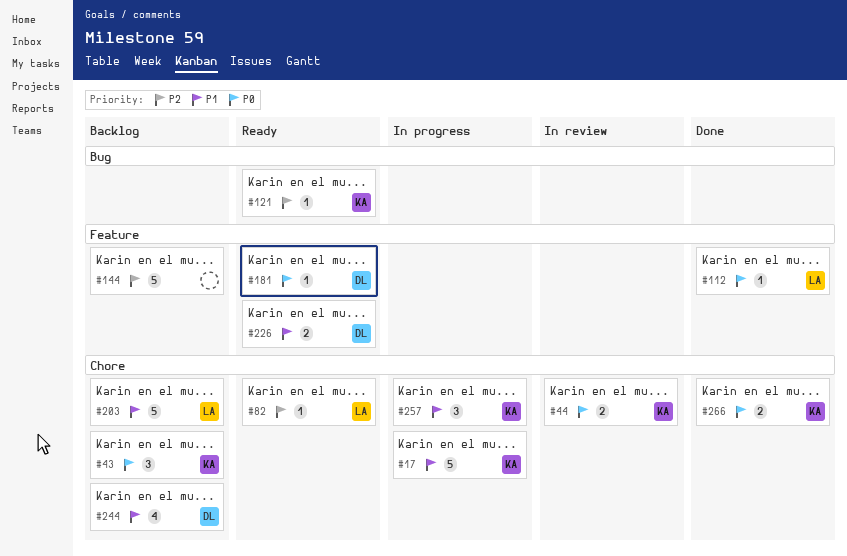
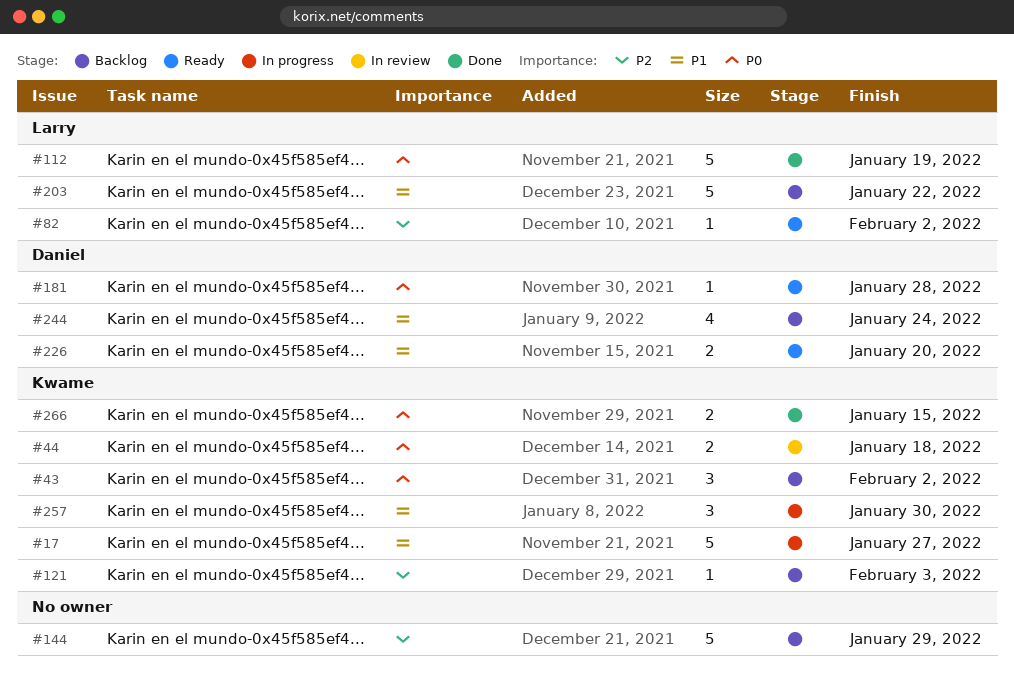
#112, estimate: 1 -> 5
#121, status: Ready -> Backlog

